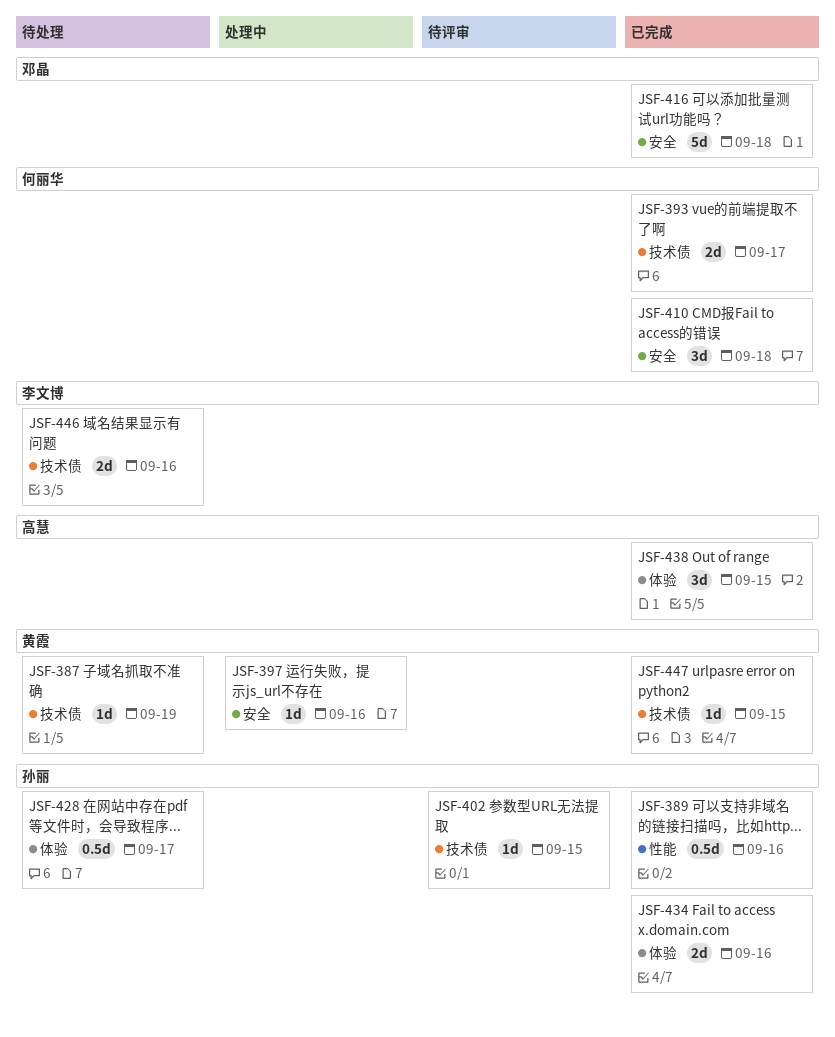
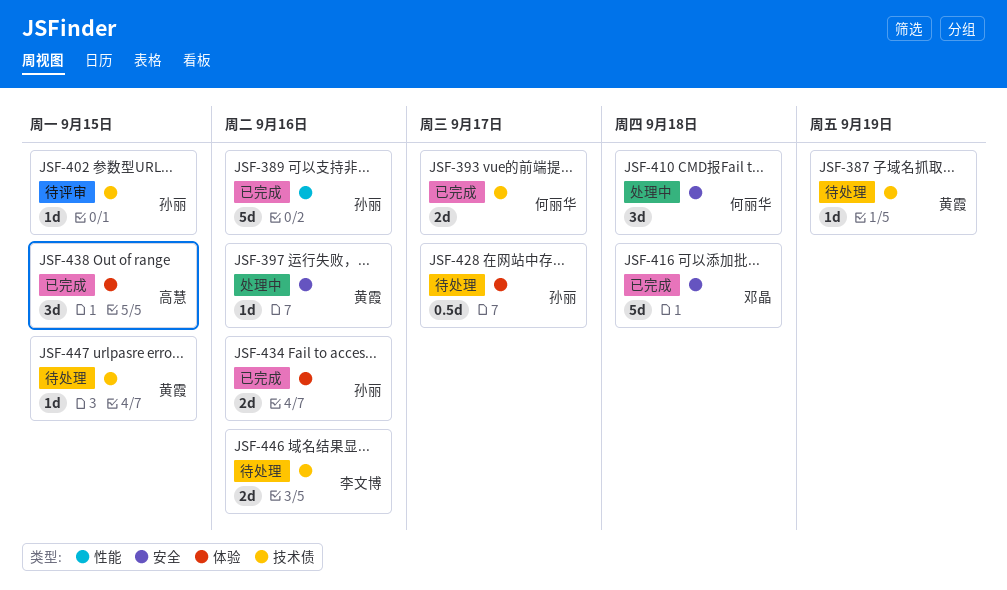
JSF-389, estimate: 0.5d -> 5d
JSF-410, status: 已完成 -> 处理中
JSF-447, status: 已完成 -> 待处理

